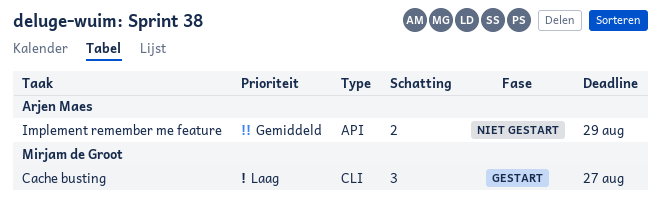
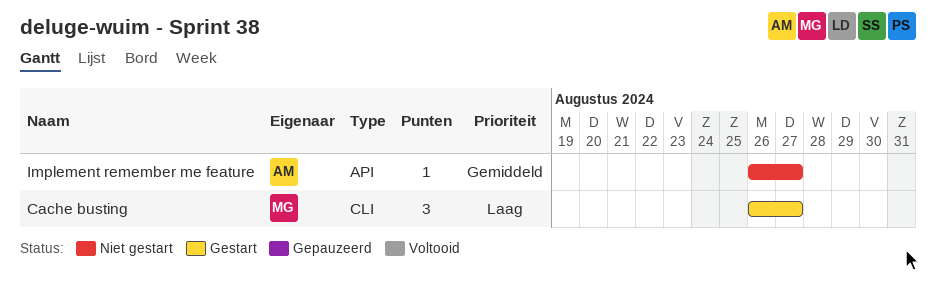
Implement remember me feature, estimate: 2 -> 1
Implement remember me feature, due: Aug 29 -> Aug 27

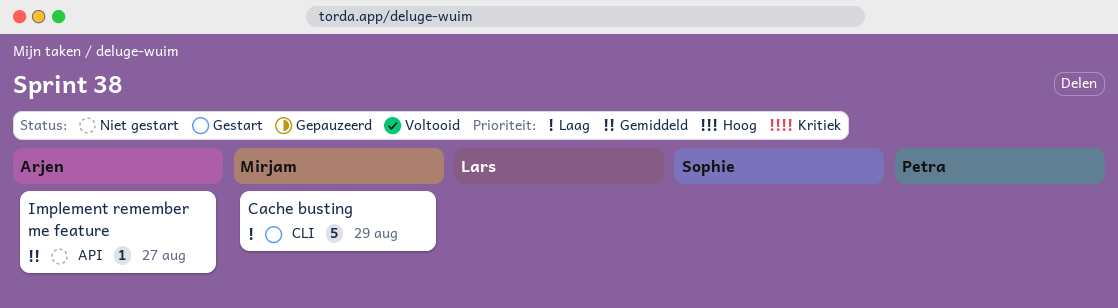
Cache busting, estimate: 3 -> 5
Cache busting, due: Aug 27 -> Aug 29

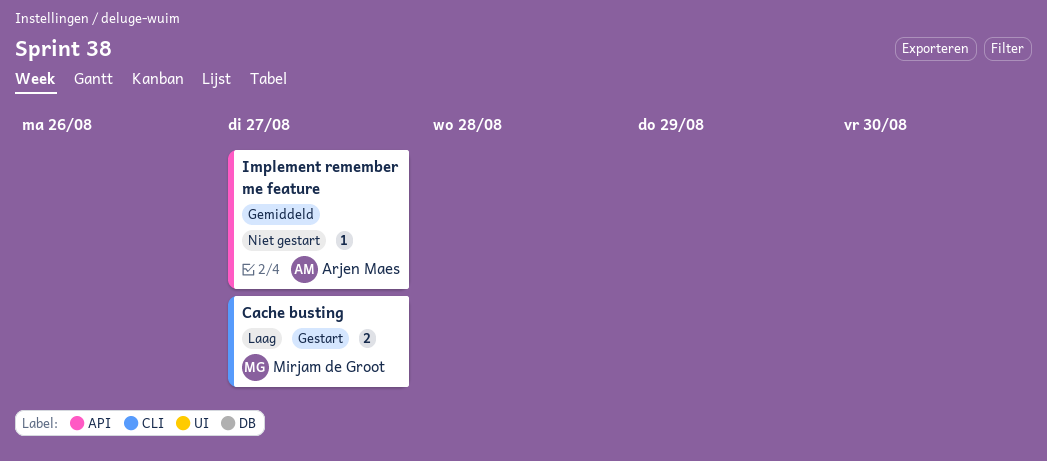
Cache busting, estimate: 5 -> 2
Cache busting, due: Aug 29 -> Aug 27

